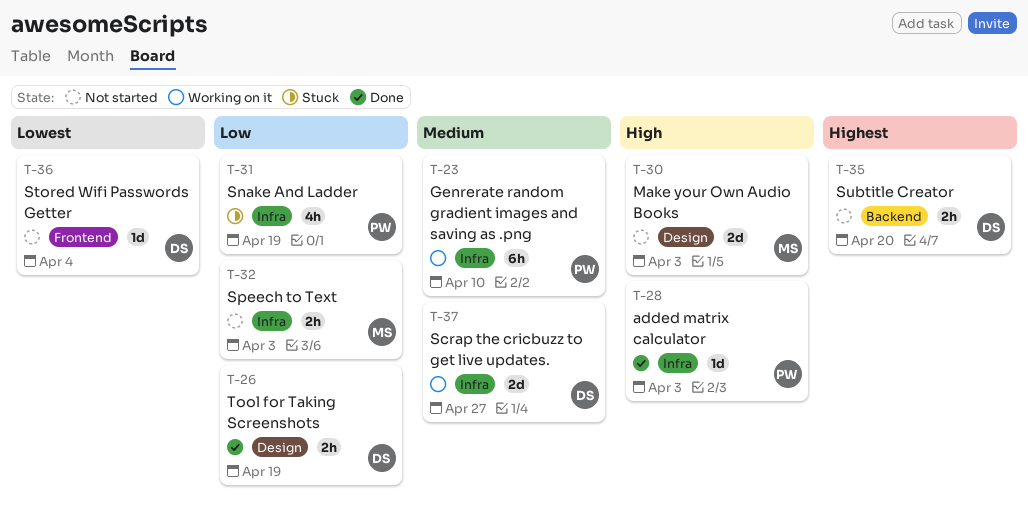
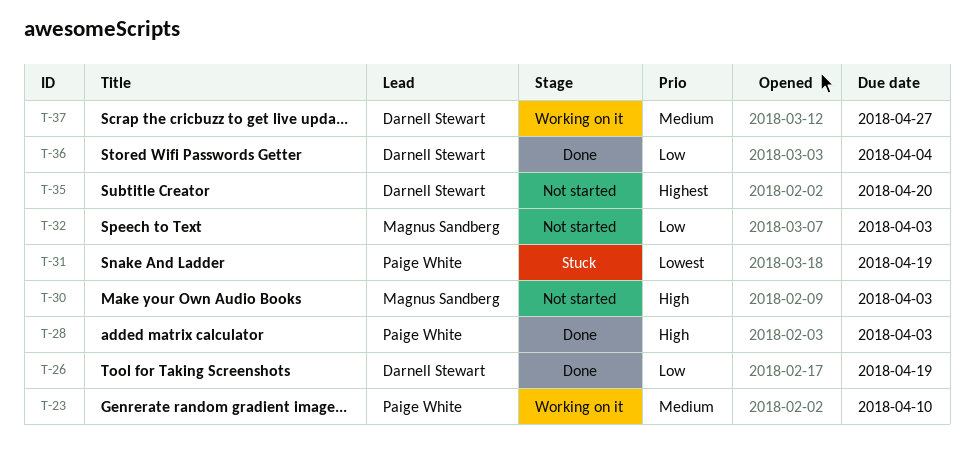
T-31, priority: Low -> Lowest
T-36, status: Not started -> Done
T-36, priority: Lowest -> Low

